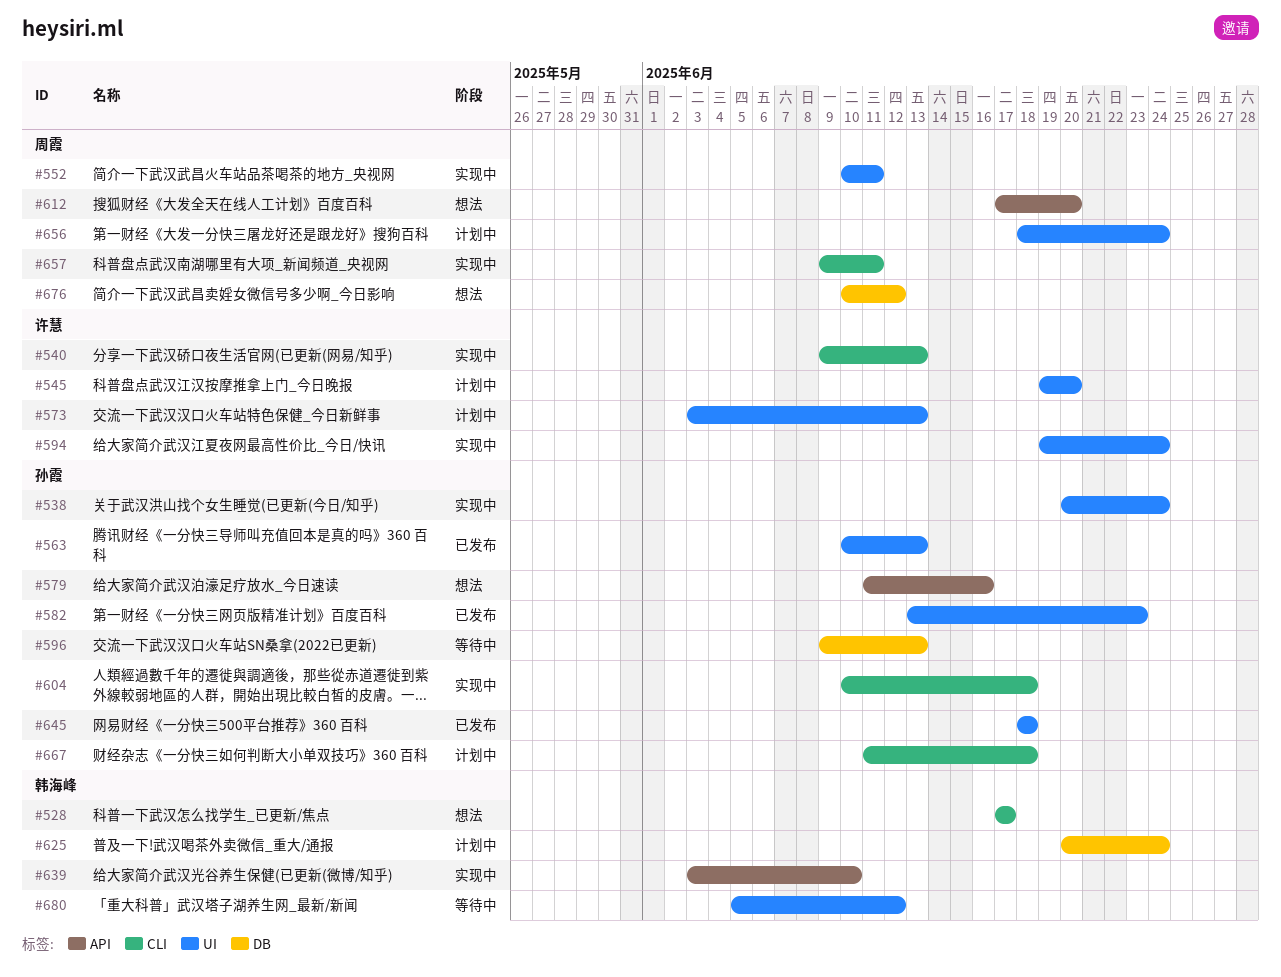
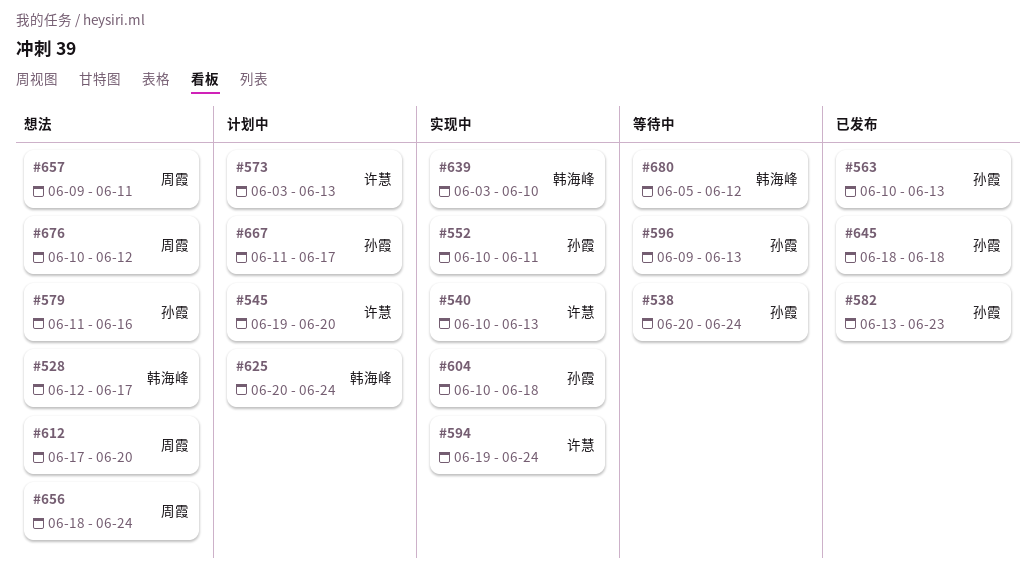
#528, start: Jun 17 -> Jun 12
#538, status: 实现中 -> 等待中
#540, start: Jun 9 -> Jun 10
#552, owner: 周霞 -> 孙霞
#656, status: 计划中 -> 想法
#657, status: 实现中 -> 想法
#667, due: Jun 18 -> Jun 17

